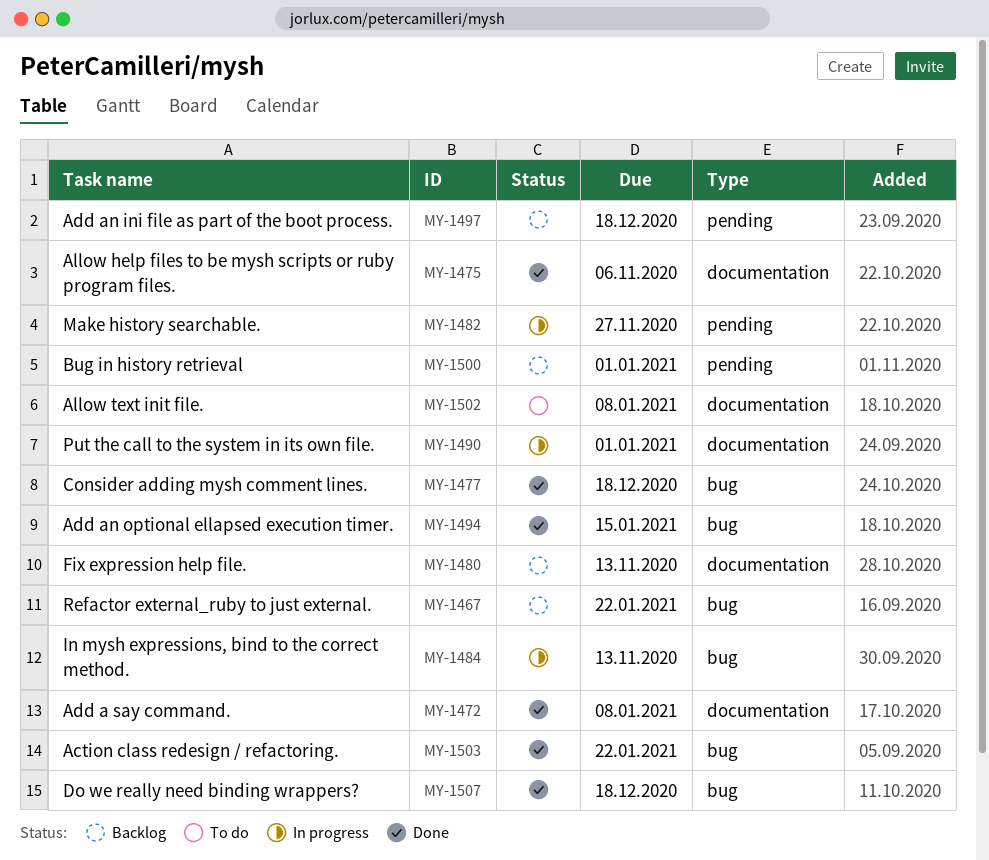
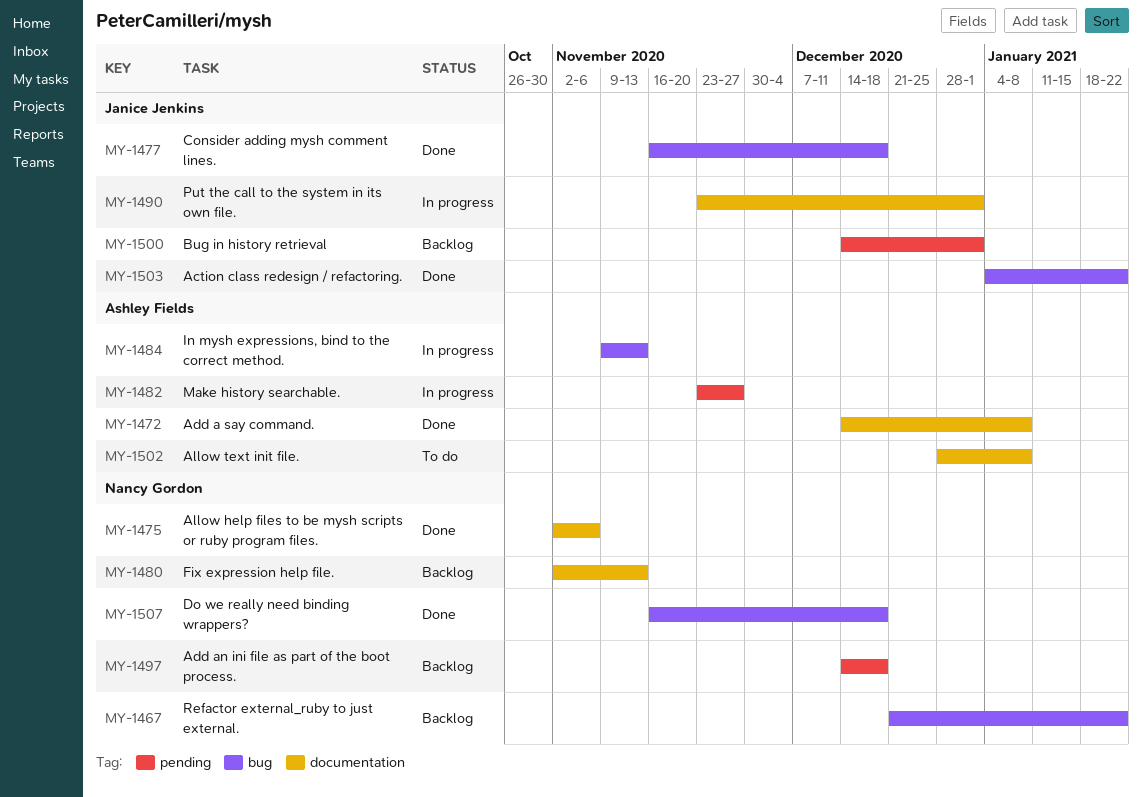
MY-1494: present -> none

